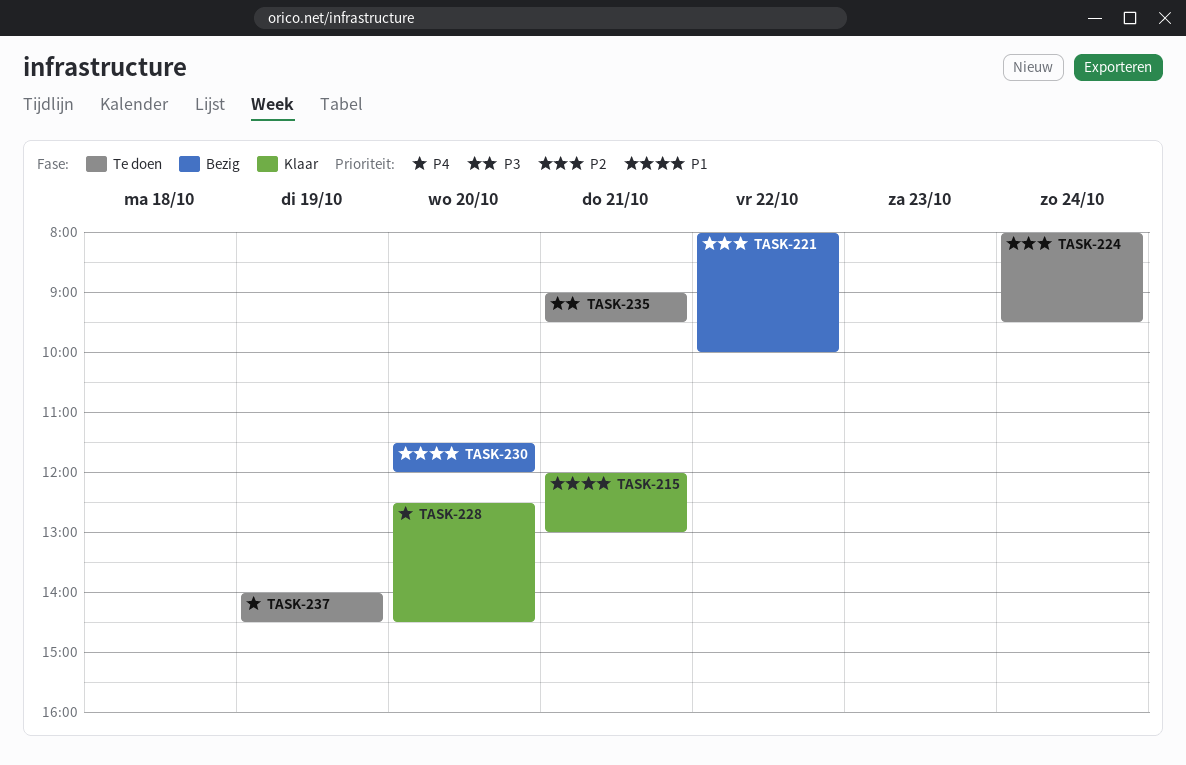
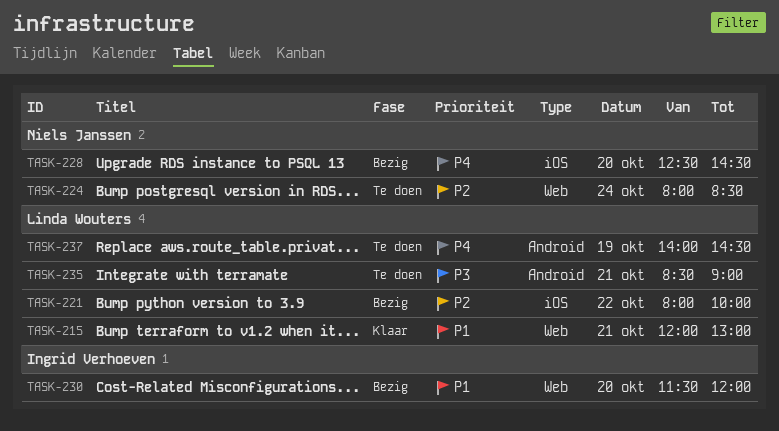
TASK-224, ends: 09:30 -> 08:30
TASK-228, status: Klaar -> Bezig
TASK-235, begins: 09:00 -> 08:30
TASK-235, ends: 09:30 -> 09:00

